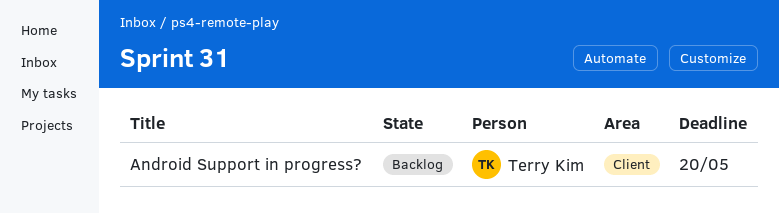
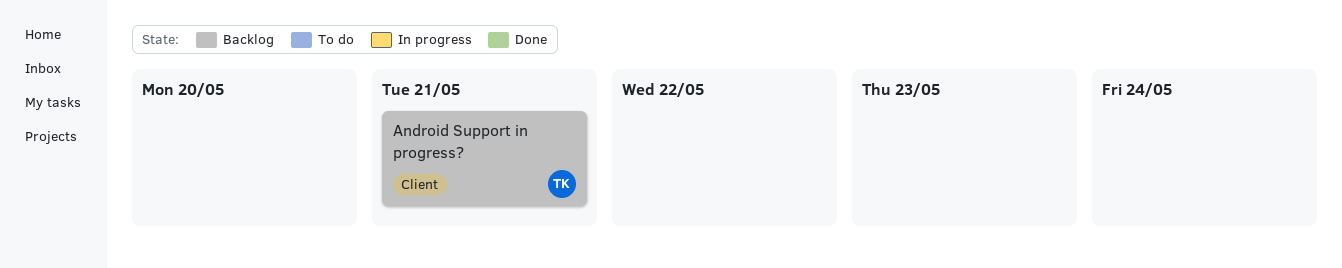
Android Support in progress?, due: May 20 -> May 21

